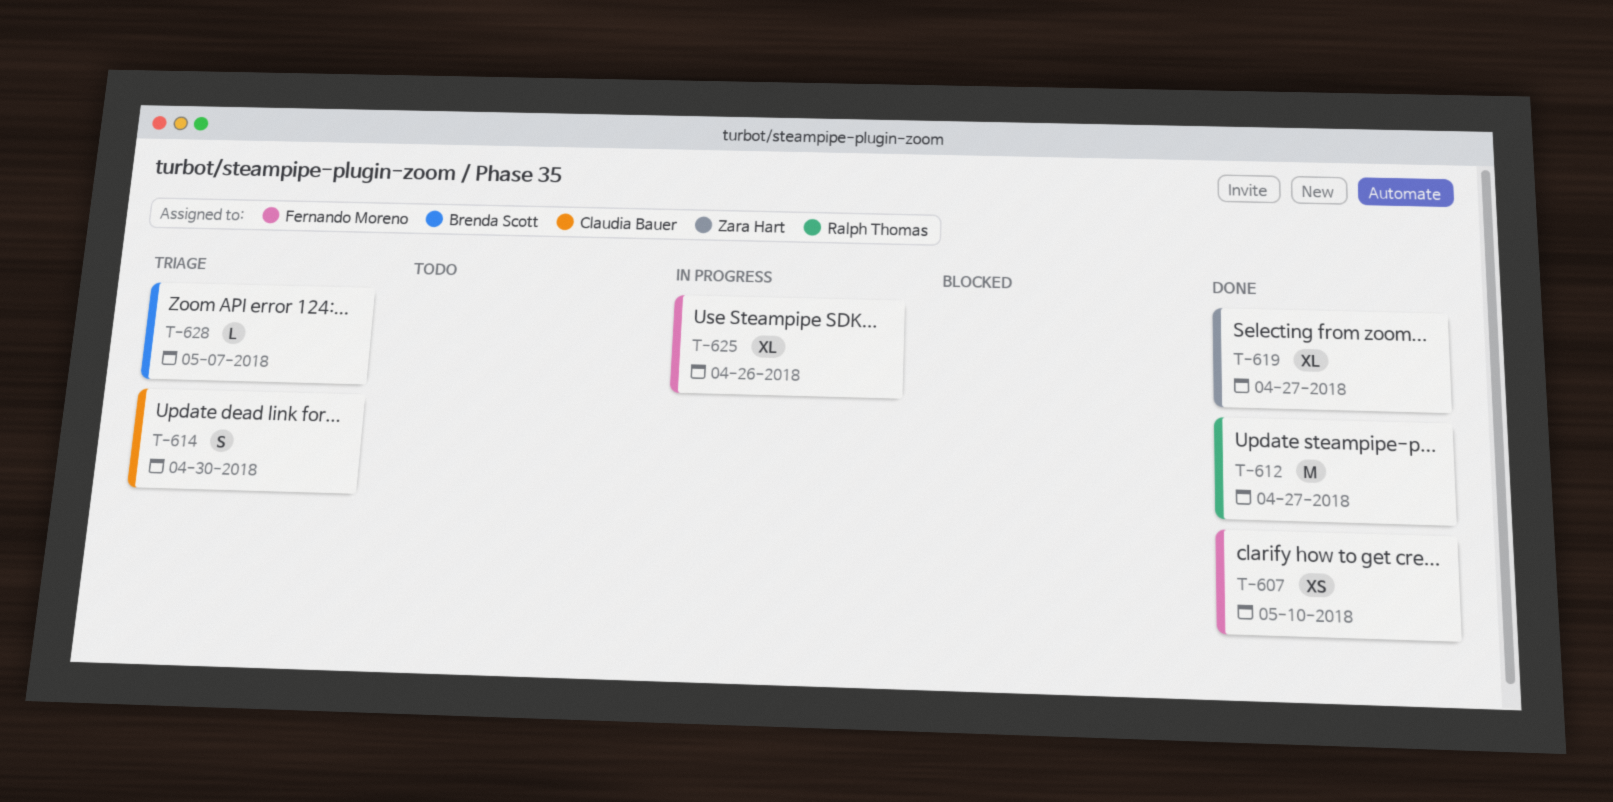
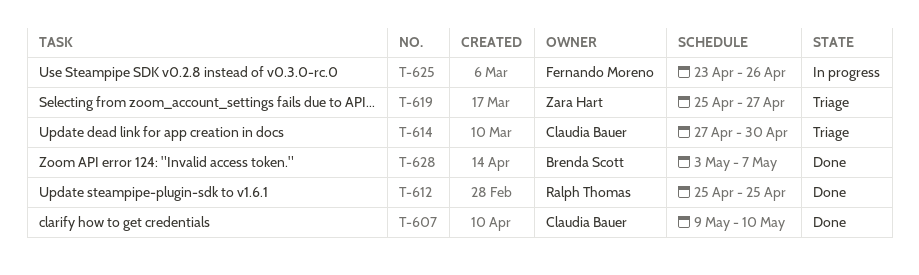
T-607, owner: Fernando Moreno -> Claudia Bauer
T-612, due: Apr 27 -> Apr 25
T-619, status: Done -> Triage
T-628, status: Triage -> Done

